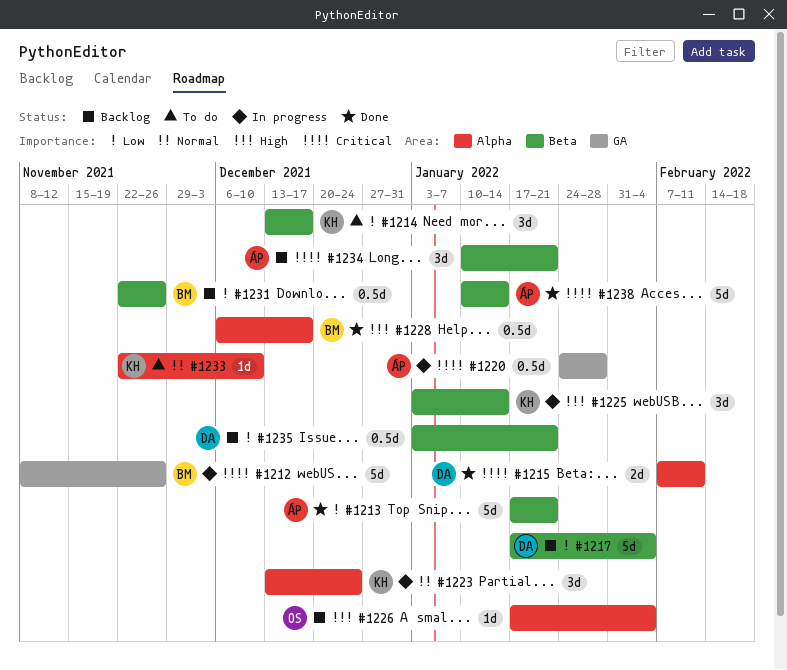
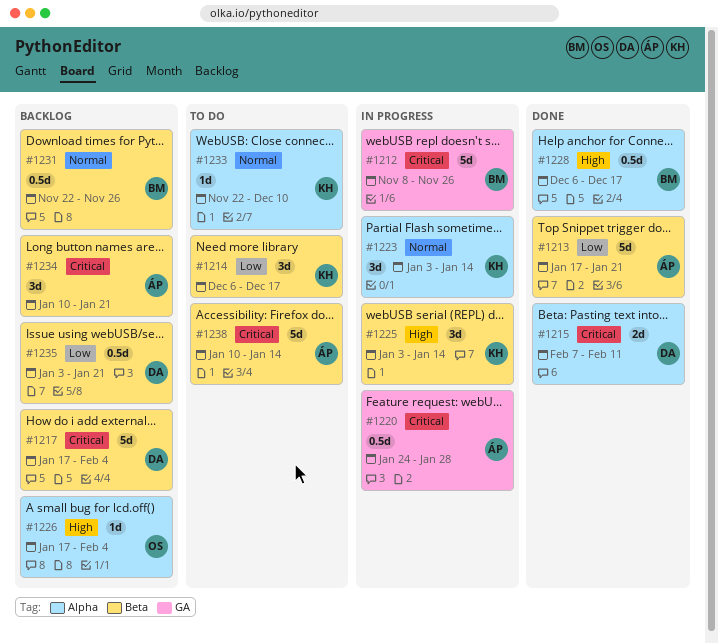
#1214, start: Dec 13 -> Dec 6
#1217, priority: Low -> Critical
#1223, start: Dec 13 -> Jan 3
#1223, due: Dec 24 -> Jan 14
#1231, priority: Low -> Normal
#1238, status: Done -> To do

